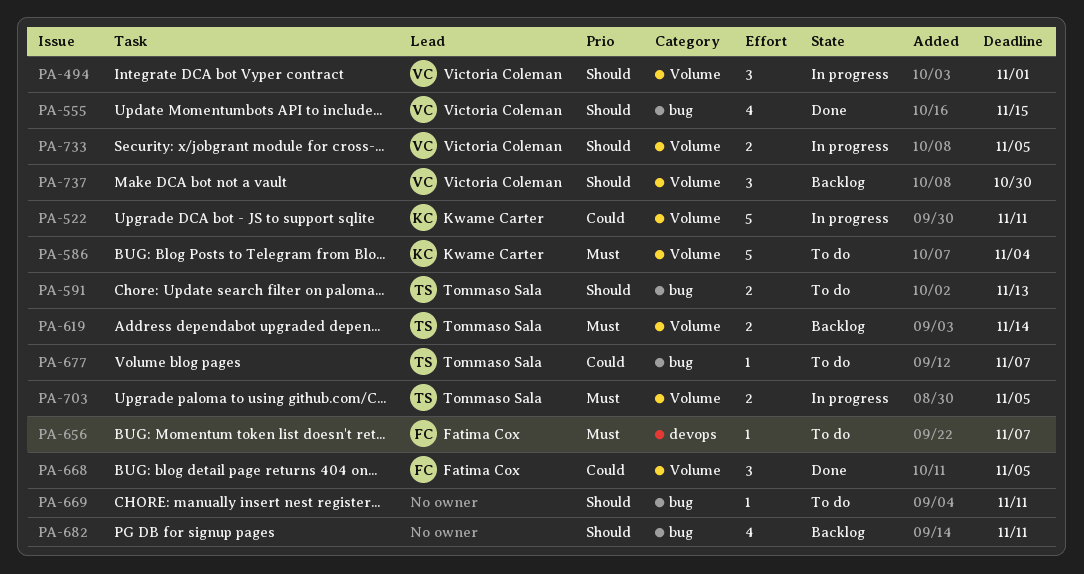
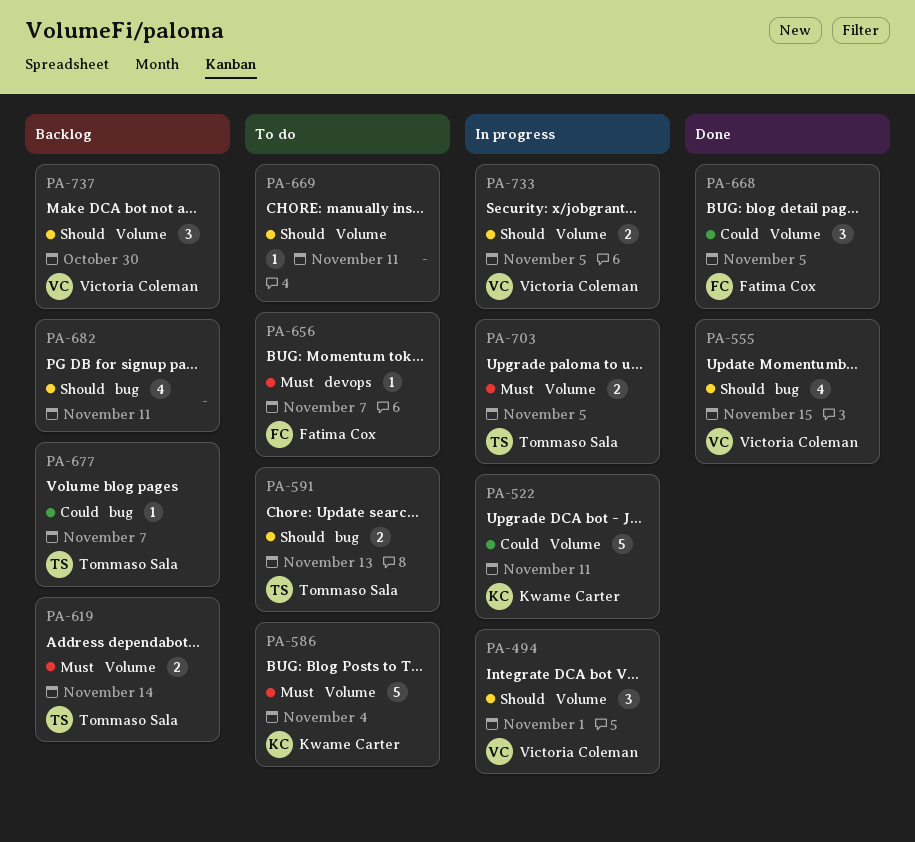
PA-669, label: bug -> Volume
PA-677, status: To do -> Backlog

